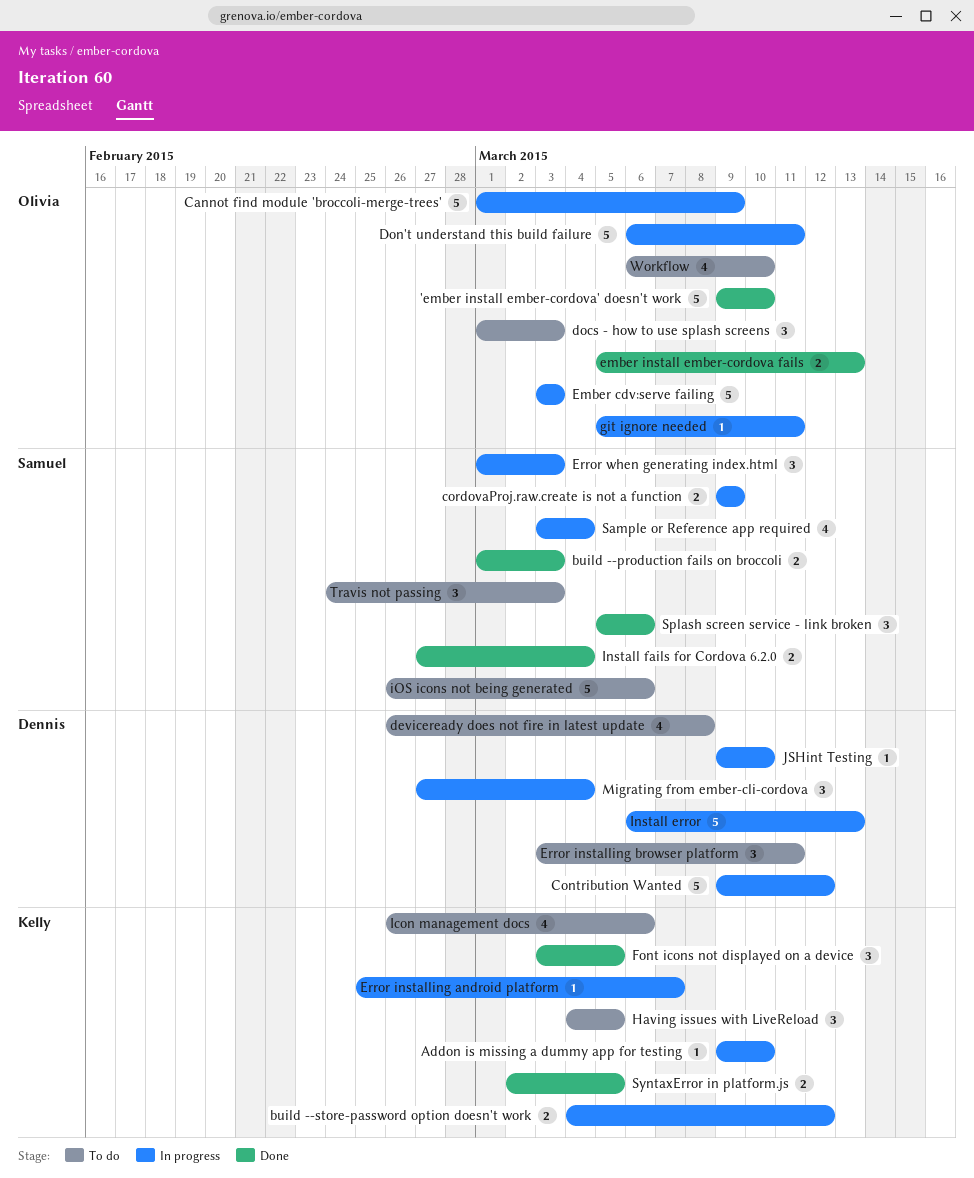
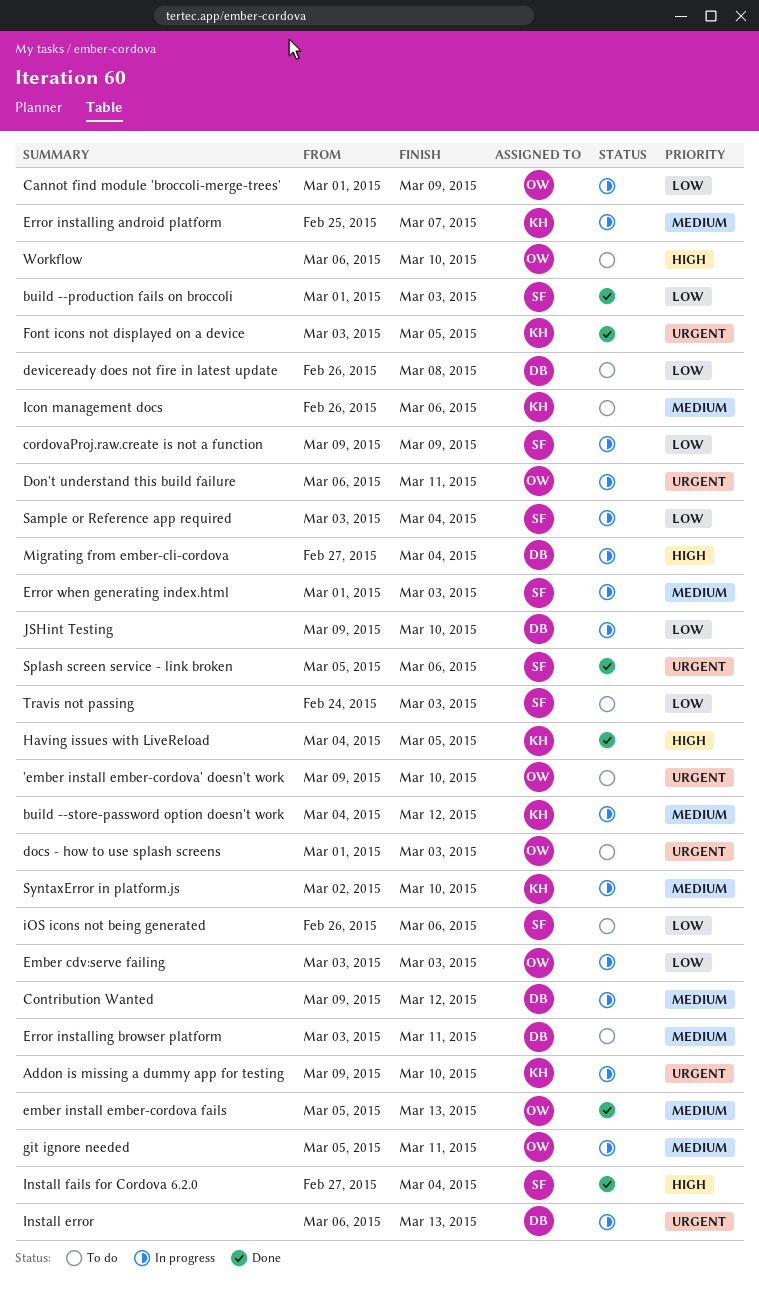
'ember install ember-cordova' doesn't work, status: Done -> To do
Having issues with LiveReload, status: To do -> Done
SyntaxError in platform.js, status: Done -> In progress
SyntaxError in platform.js, due: Mar 5 -> Mar 10

